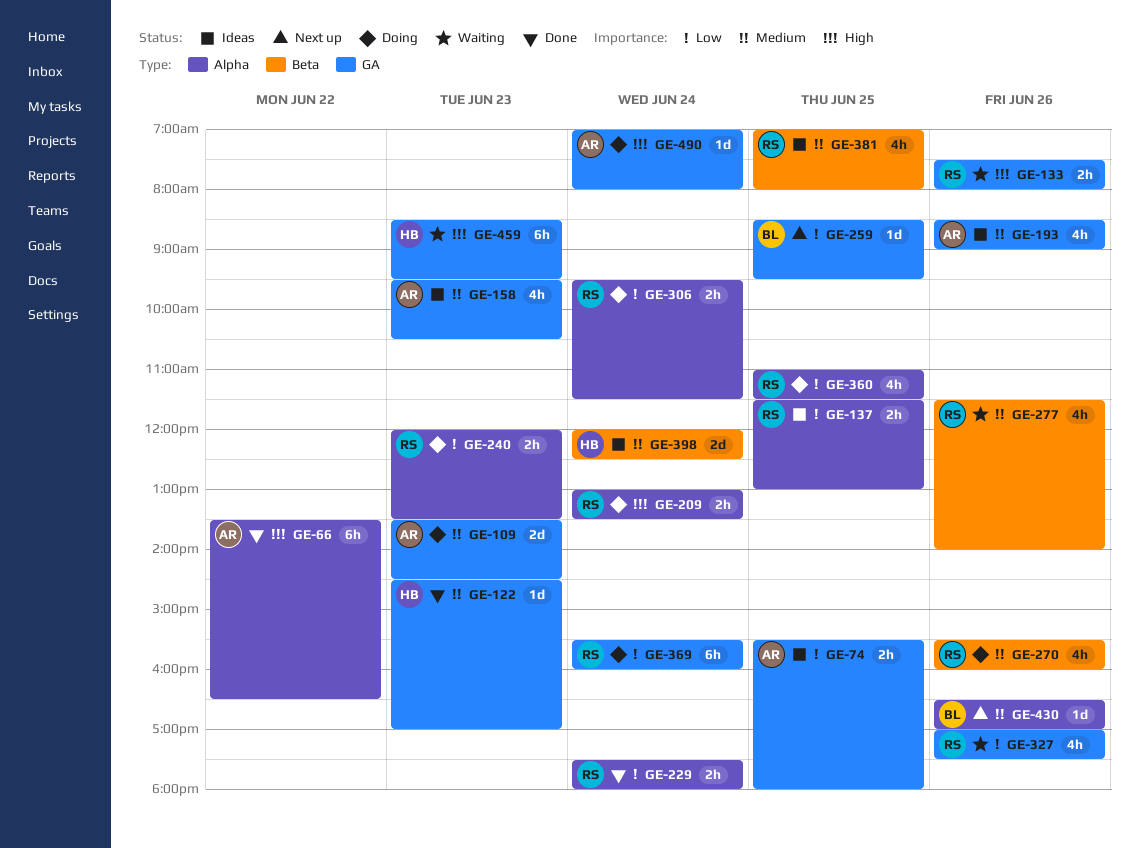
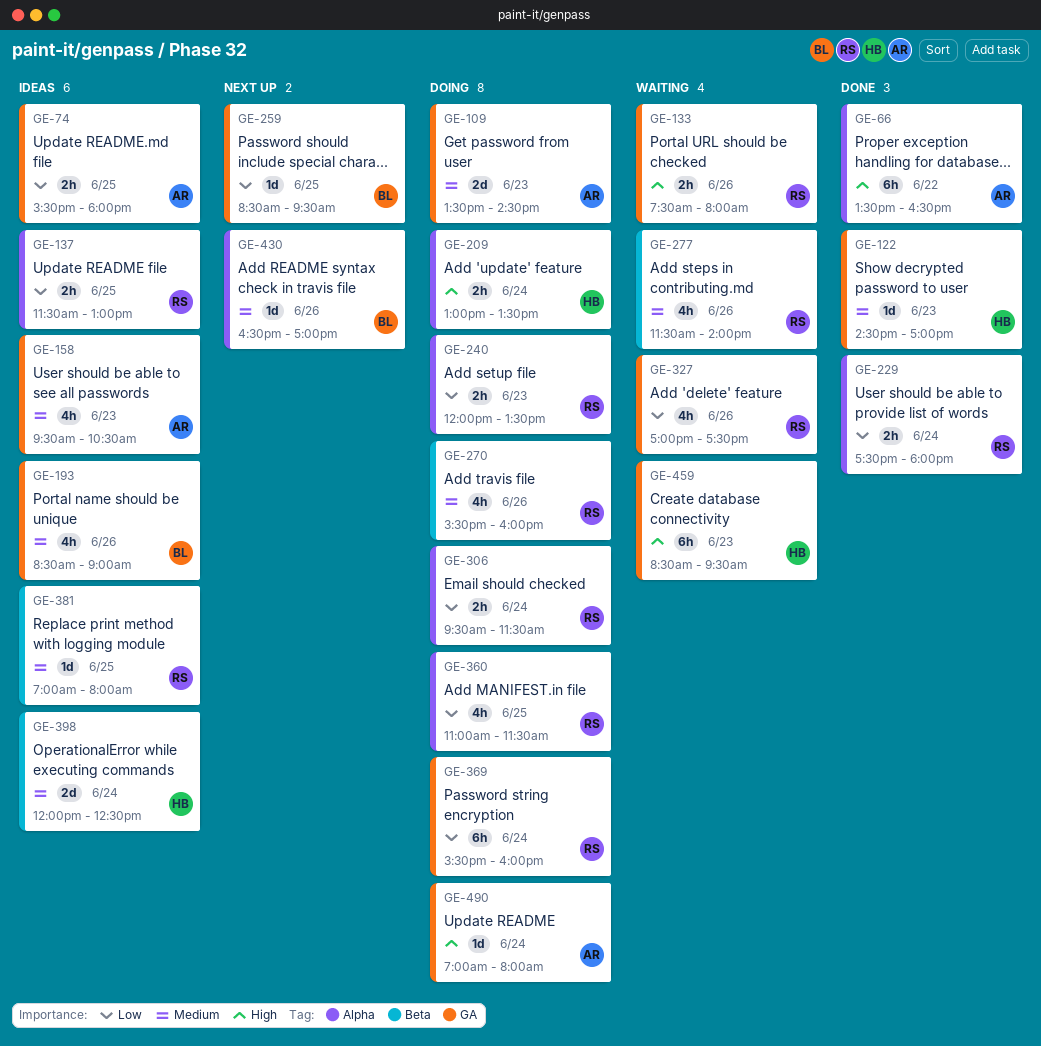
GE-193, owner: AR -> BL
GE-209, owner: RS -> HB
GE-381, estimate: 4h -> 1d

